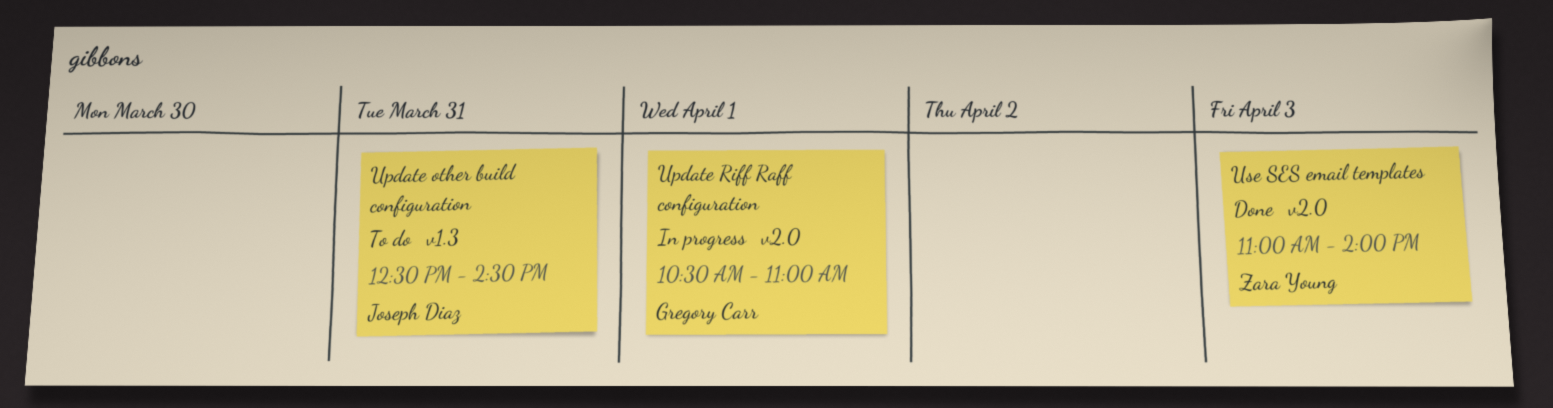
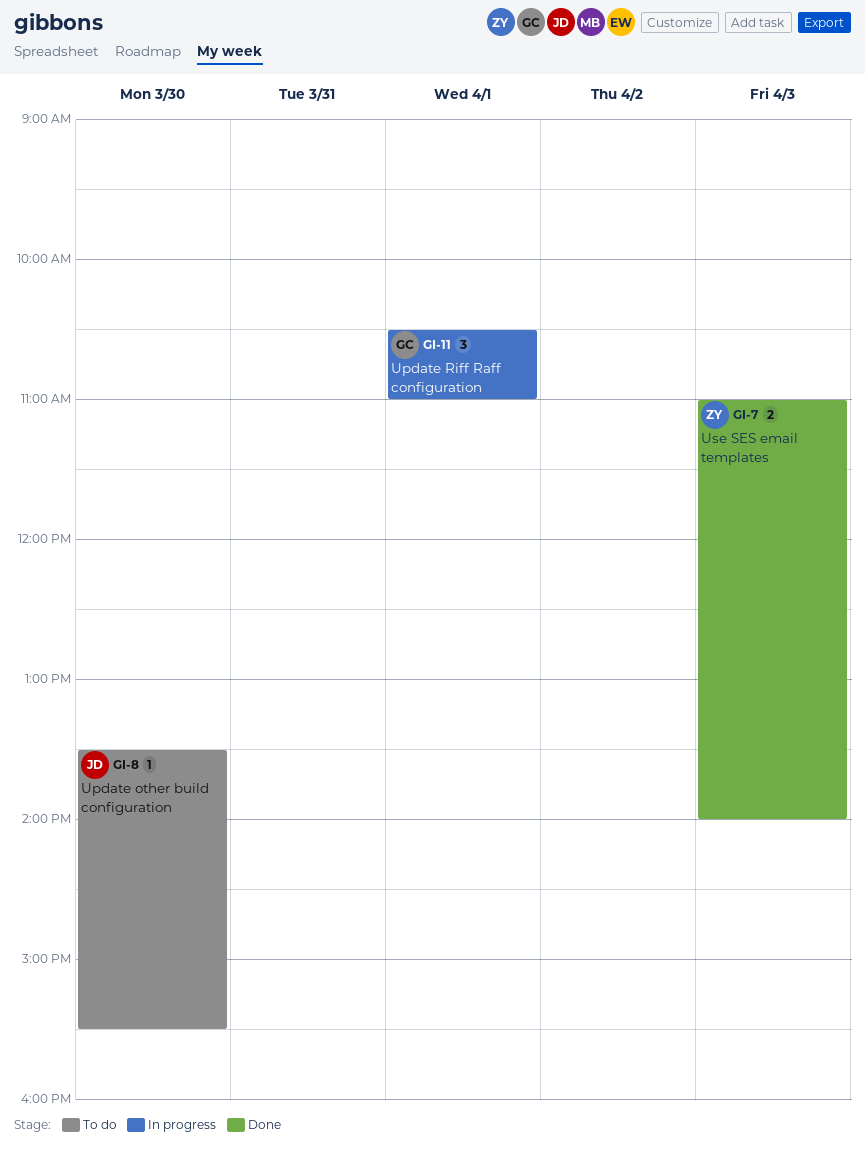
Update other build configuration, day: Mar 31 -> Mar 30
Update other build configuration, begins: 12:30 -> 13:30
Update other build configuration, ends: 14:30 -> 15:30

